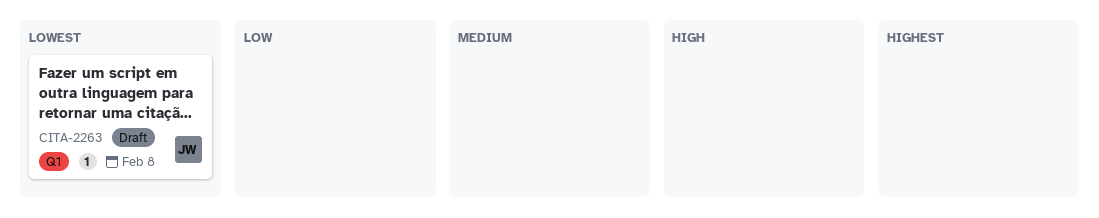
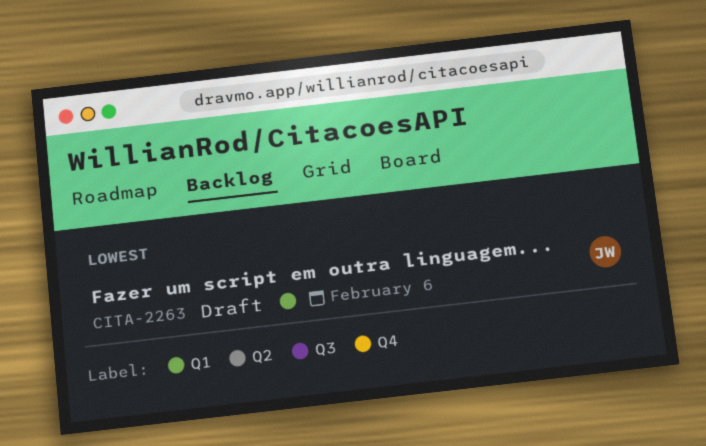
CITA-2263, due: Feb 8 -> Feb 6

